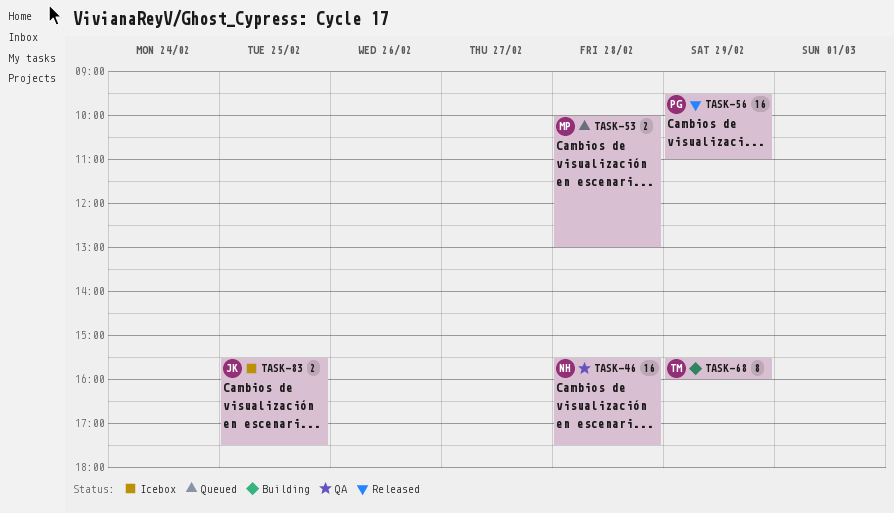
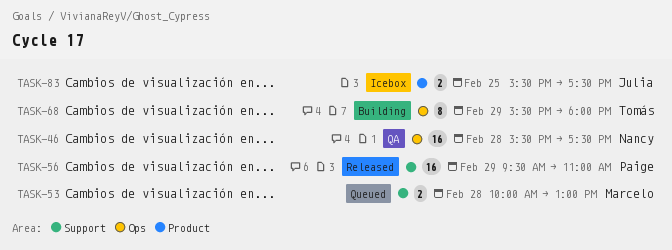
TASK-68, ends: 16:00 -> 18:00

